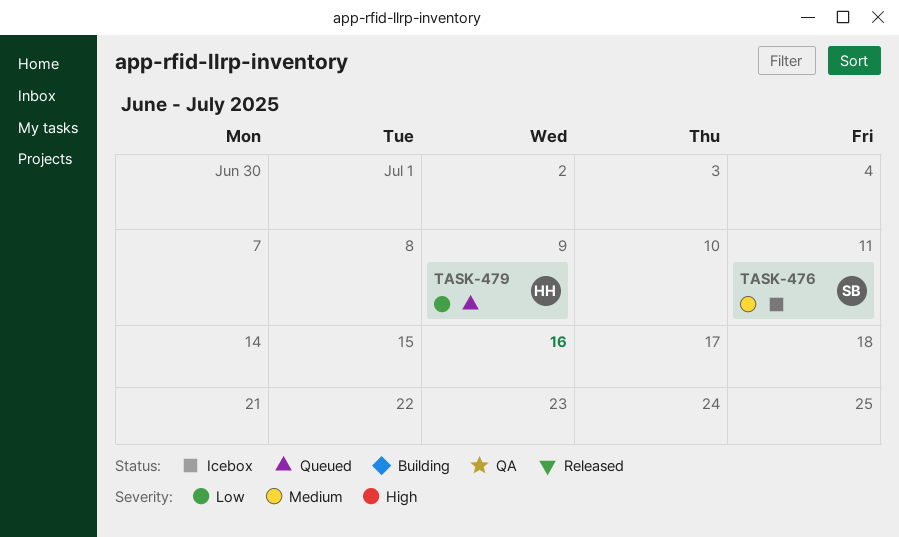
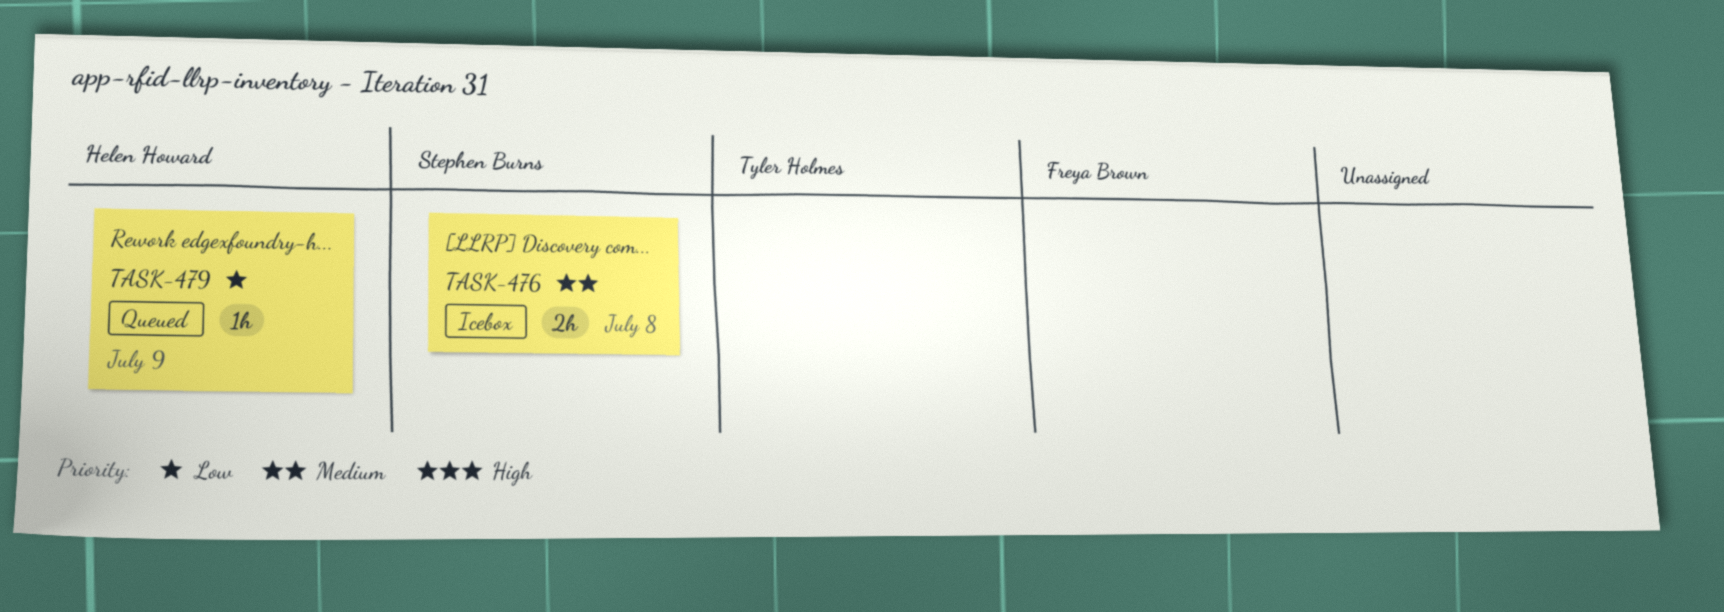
TASK-476, due: Jul 11 -> Jul 8

